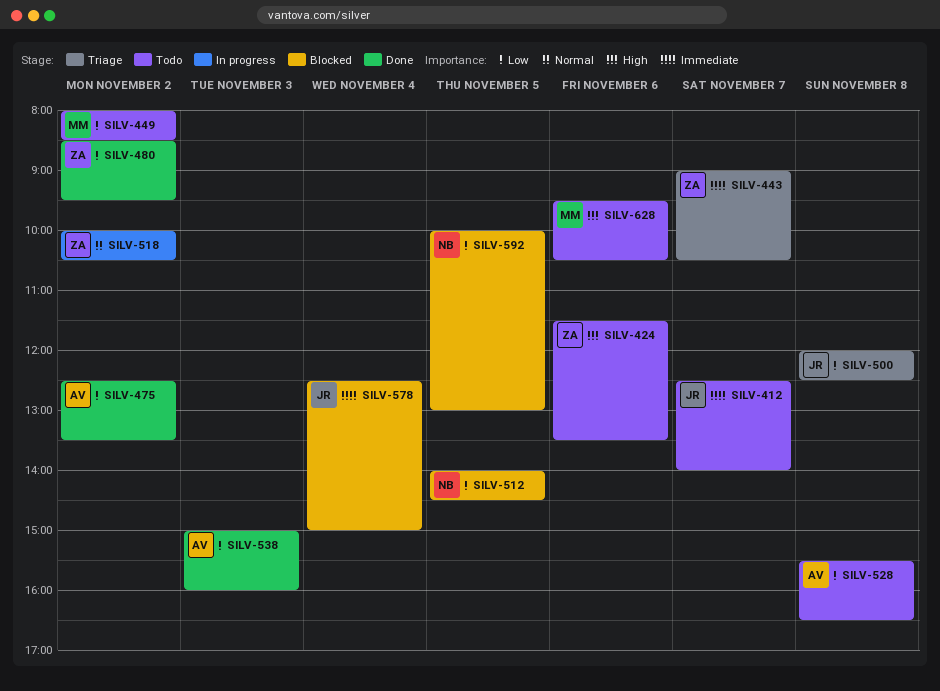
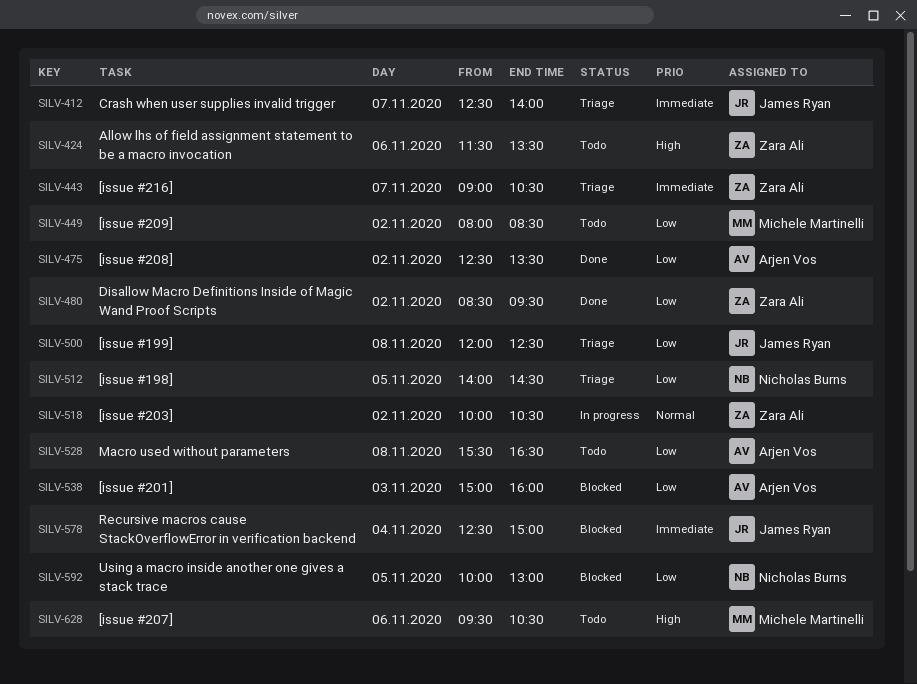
SILV-412, status: Todo -> Triage
SILV-512, status: Blocked -> Triage
SILV-538, status: Done -> Blocked

